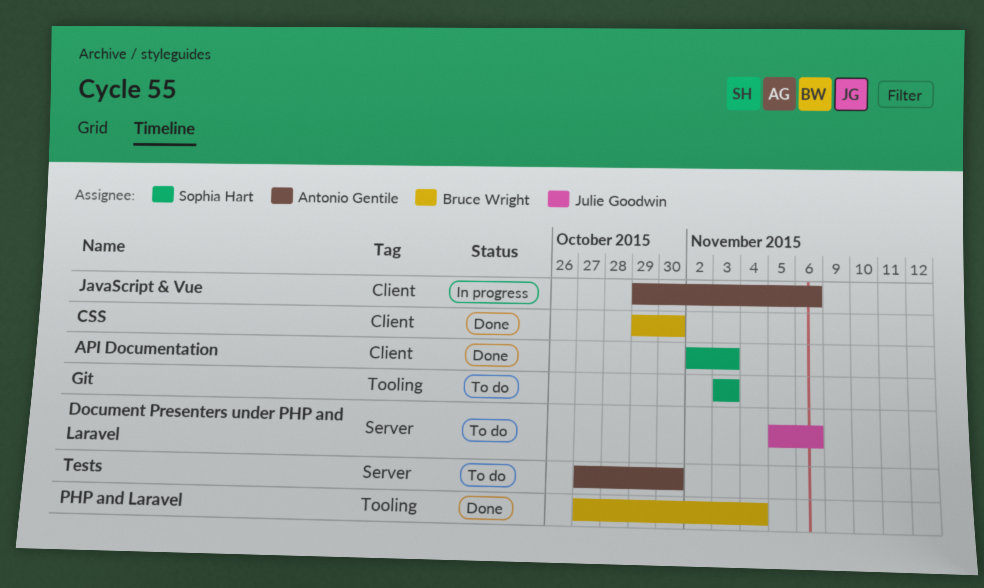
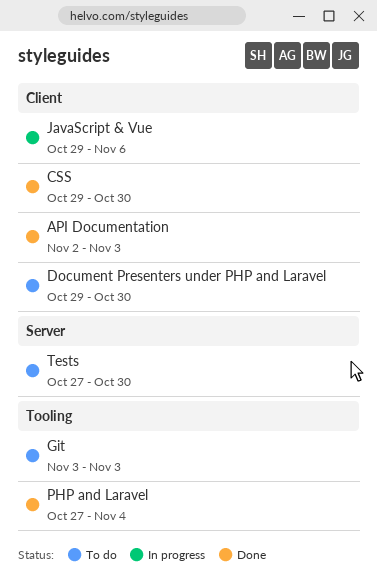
Document Presenters under PHP and Laravel, label: Server -> Client
Document Presenters under PHP and Laravel, start: Nov 5 -> Oct 29
Document Presenters under PHP and Laravel, due: Nov 6 -> Oct 30

